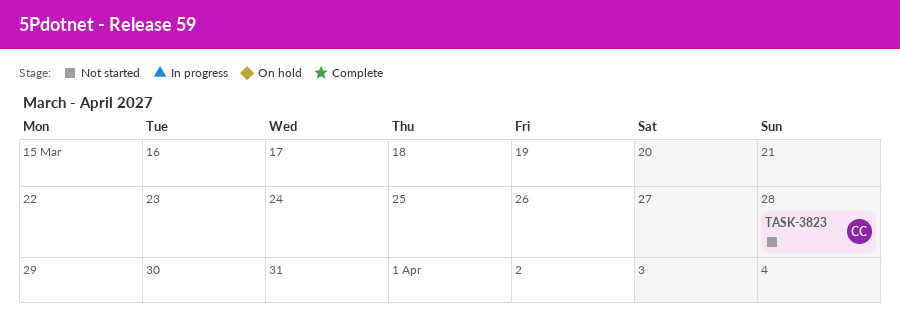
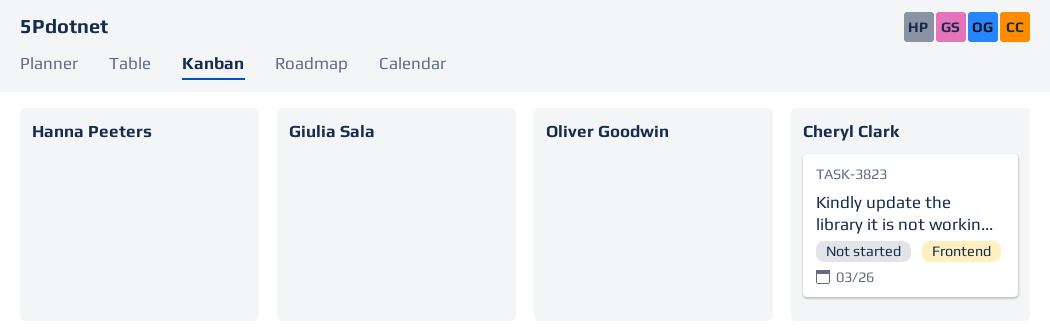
TASK-3823, due: Mar 28 -> Mar 26

